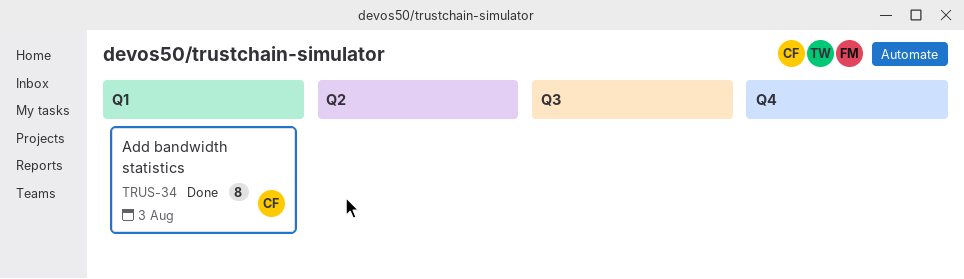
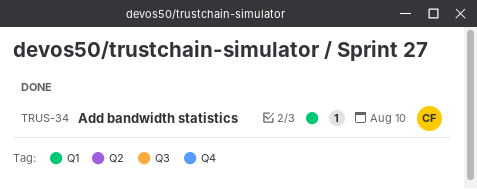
TRUS-34, estimate: 8 -> 1
TRUS-34, due: Aug 3 -> Aug 10

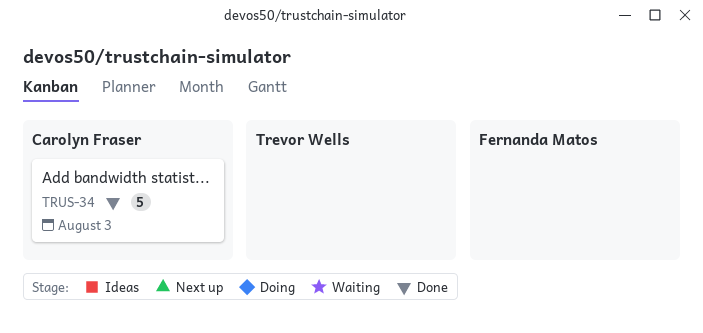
TRUS-34, estimate: 1 -> 5
TRUS-34, due: Aug 10 -> Aug 3

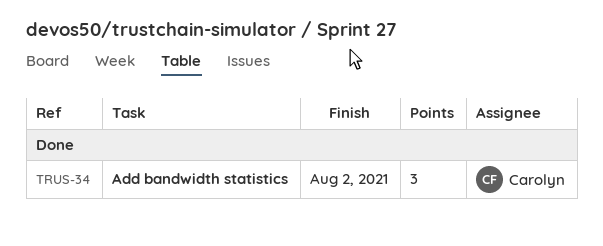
TRUS-34, estimate: 5 -> 3
TRUS-34, due: Aug 3 -> Aug 2

